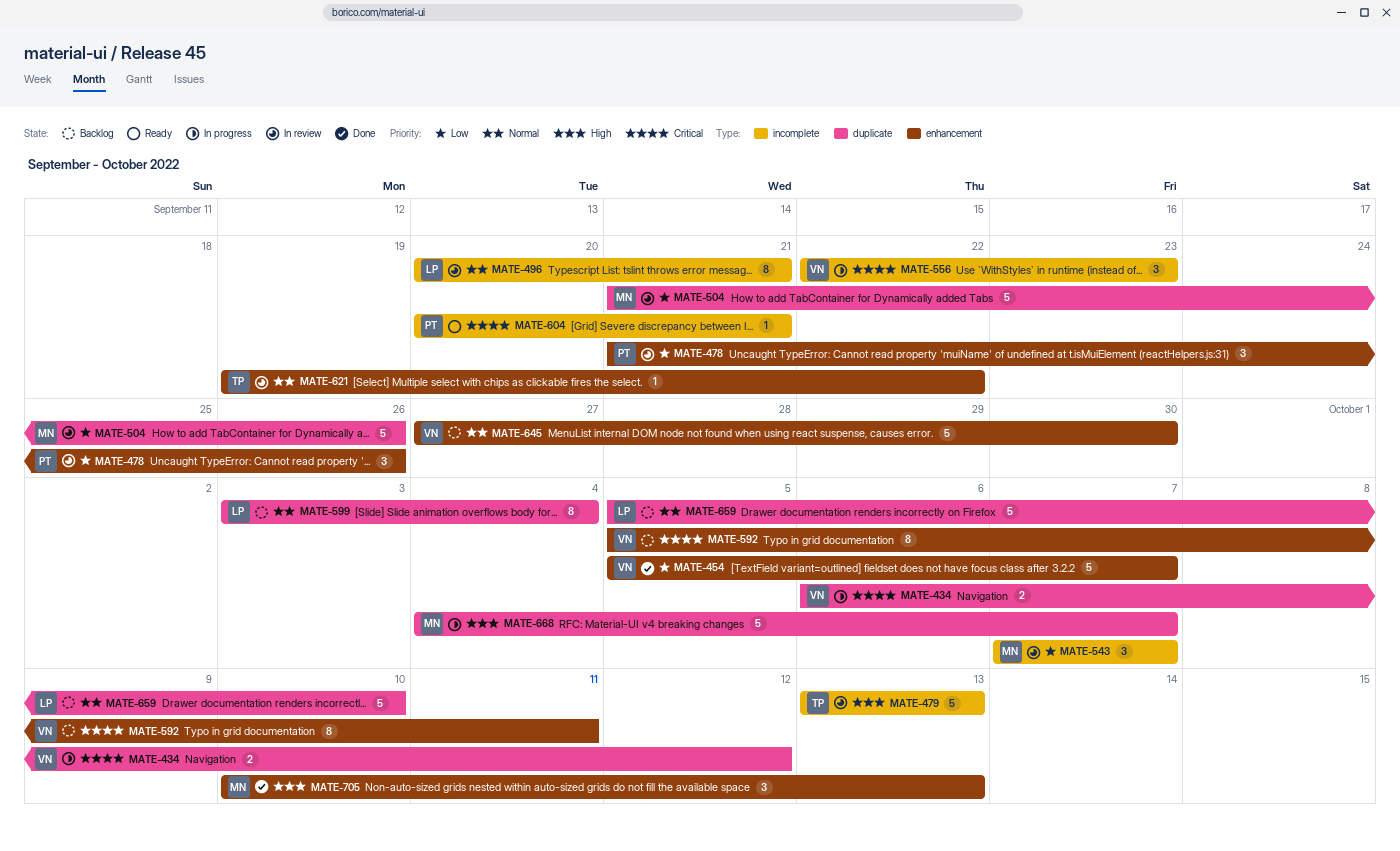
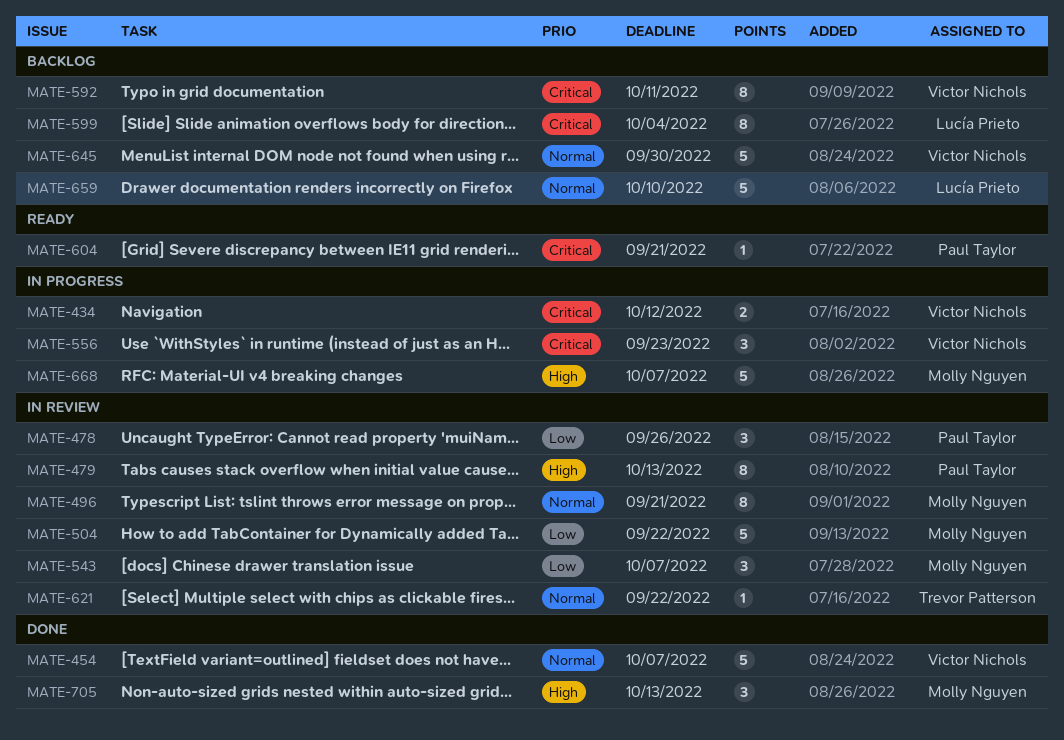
MATE-454, priority: Low -> Normal
MATE-479, owner: Trevor Patterson -> Paul Taylor
MATE-479, estimate: 5 -> 8
MATE-496, owner: Lucía Prieto -> Molly Nguyen
MATE-504, due: Sep 26 -> Sep 22
MATE-599, priority: Normal -> Critical

